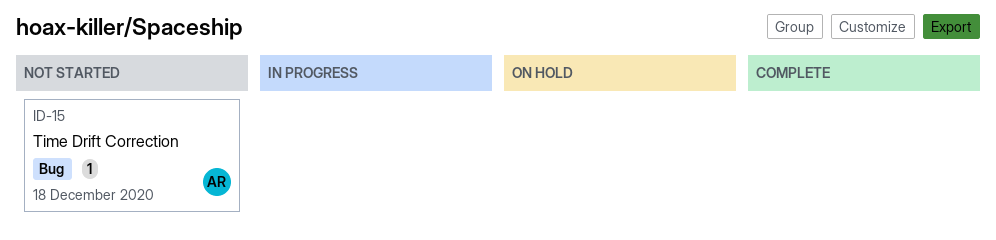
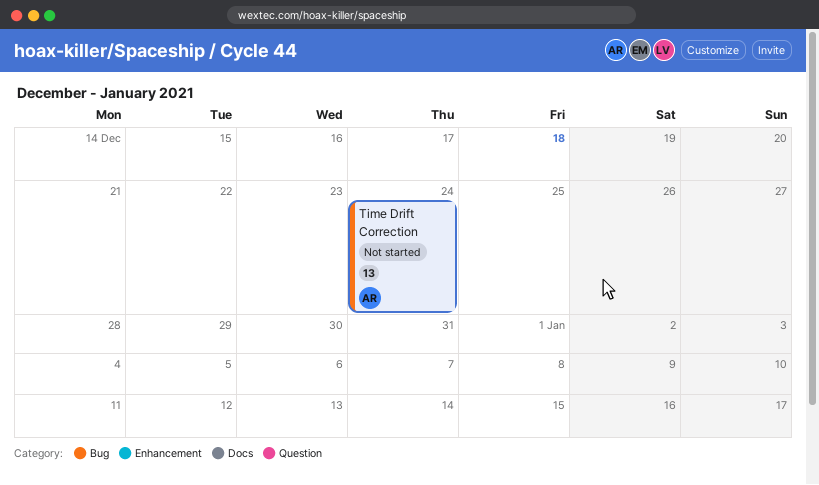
Time Drift Correction, estimate: 1 -> 13
Time Drift Correction, due: Dec 18 -> Dec 24

